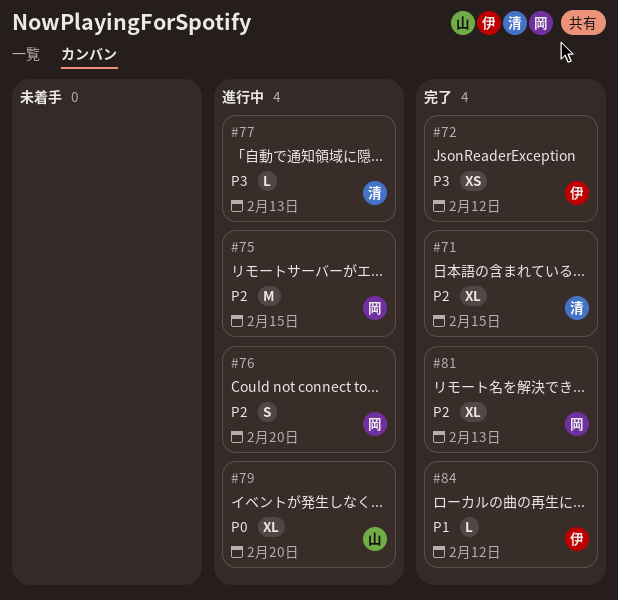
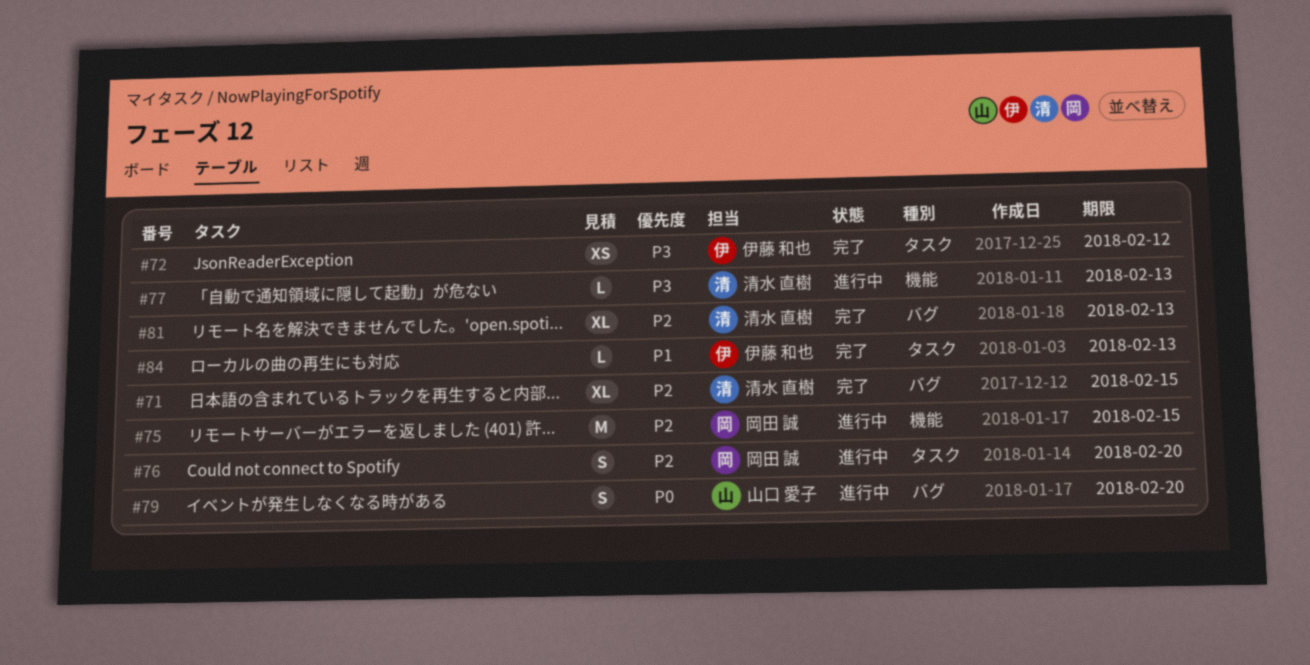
#79, estimate: XL -> S
#81, owner: 岡田 誠 -> 清水 直樹
#84, due: Feb 12 -> Feb 13

